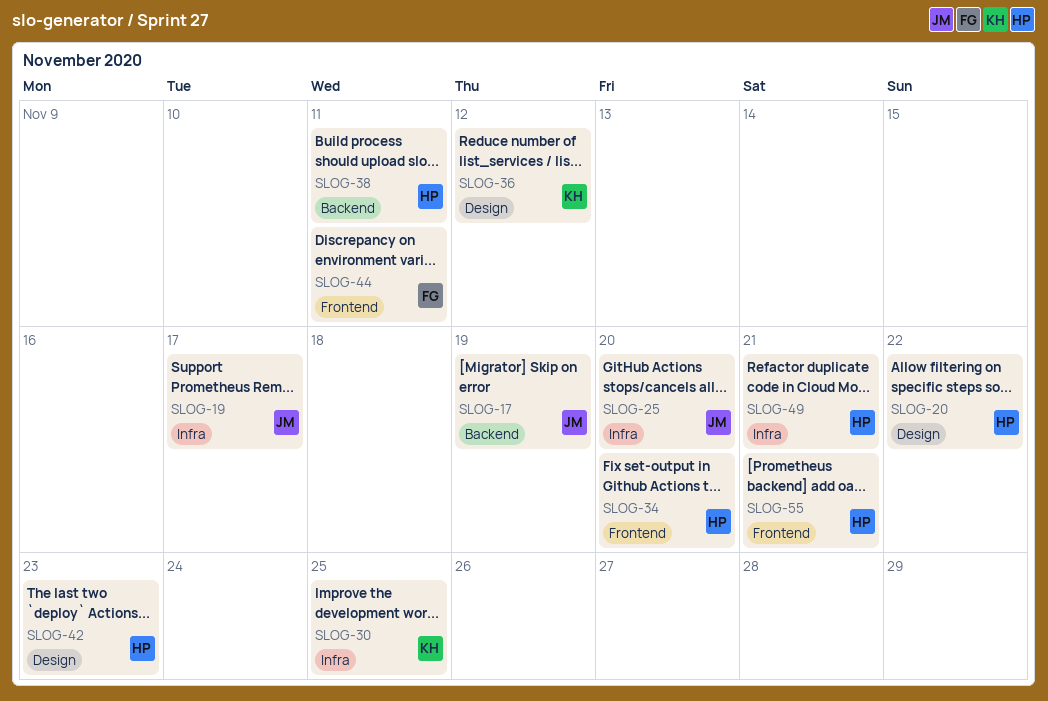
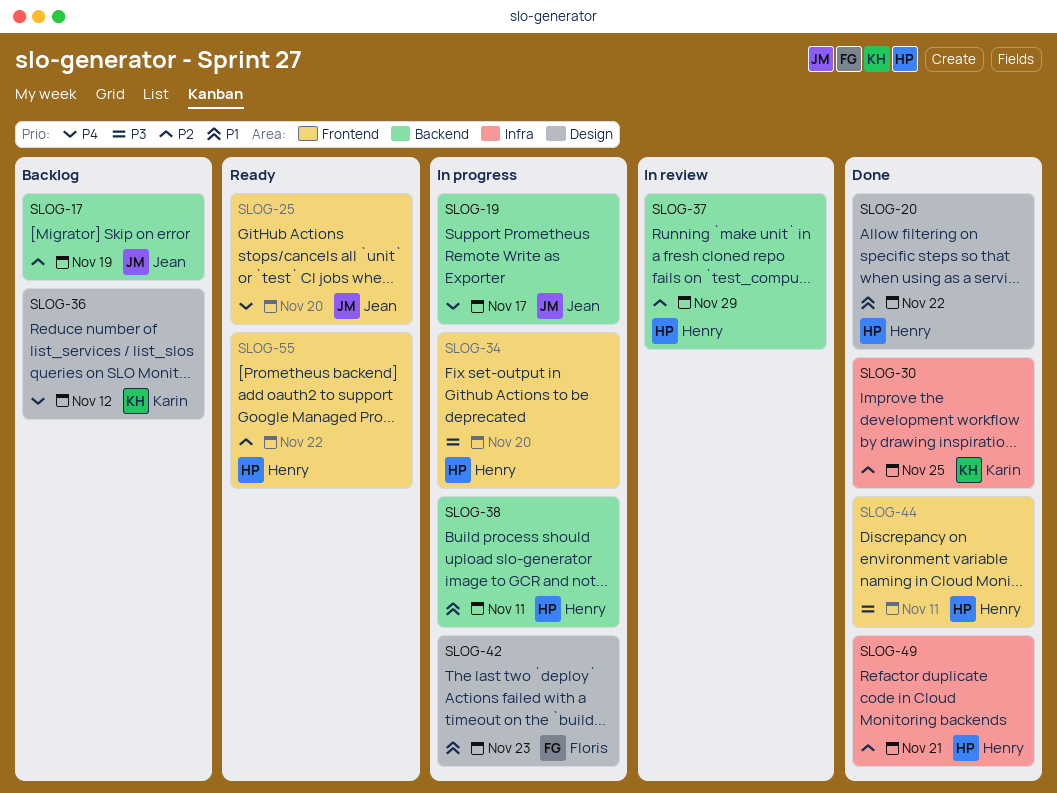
SLOG-19, label: Infra -> Backend
SLOG-25, label: Infra -> Frontend
SLOG-37: none -> present
SLOG-42, owner: Henry -> Floris
SLOG-44, owner: Floris -> Henry
SLOG-55, due: Nov 21 -> Nov 22

